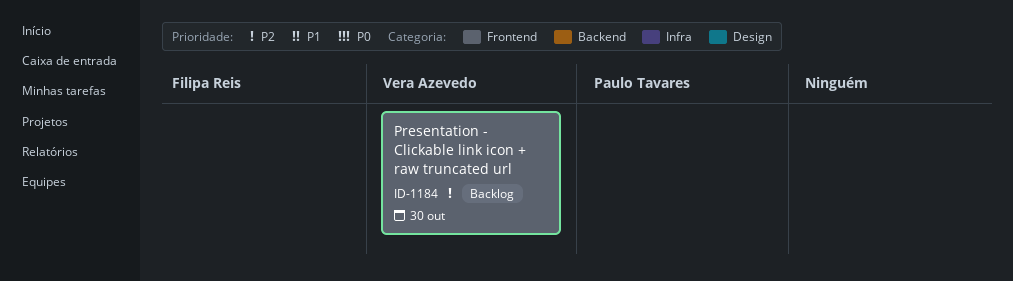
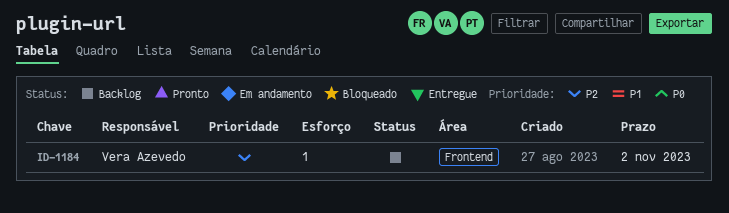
ID-1184, due: Oct 30 -> Nov 2

